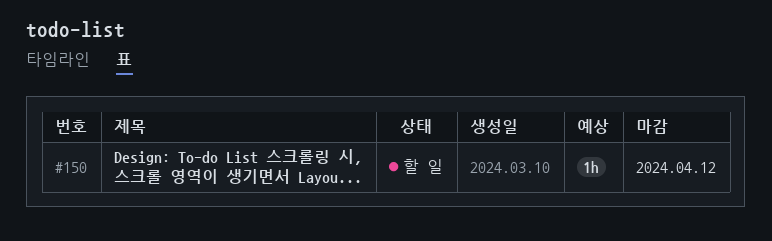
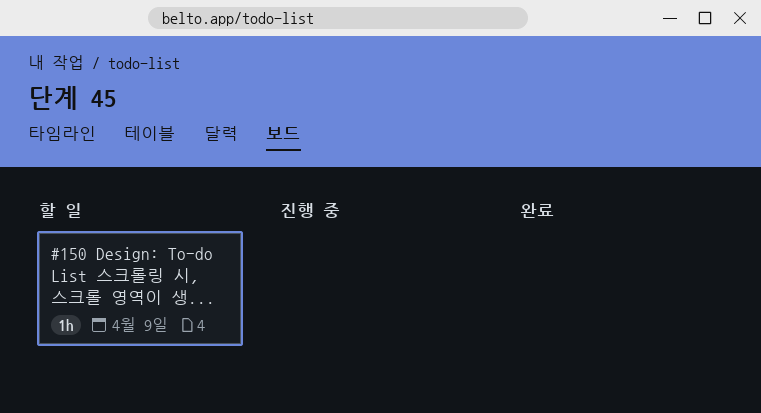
#150, due: Apr 12 -> Apr 9

